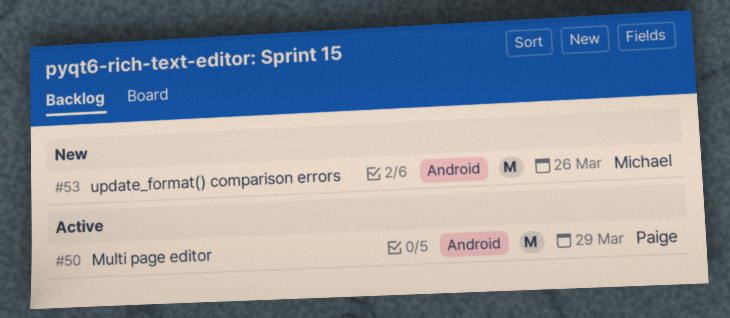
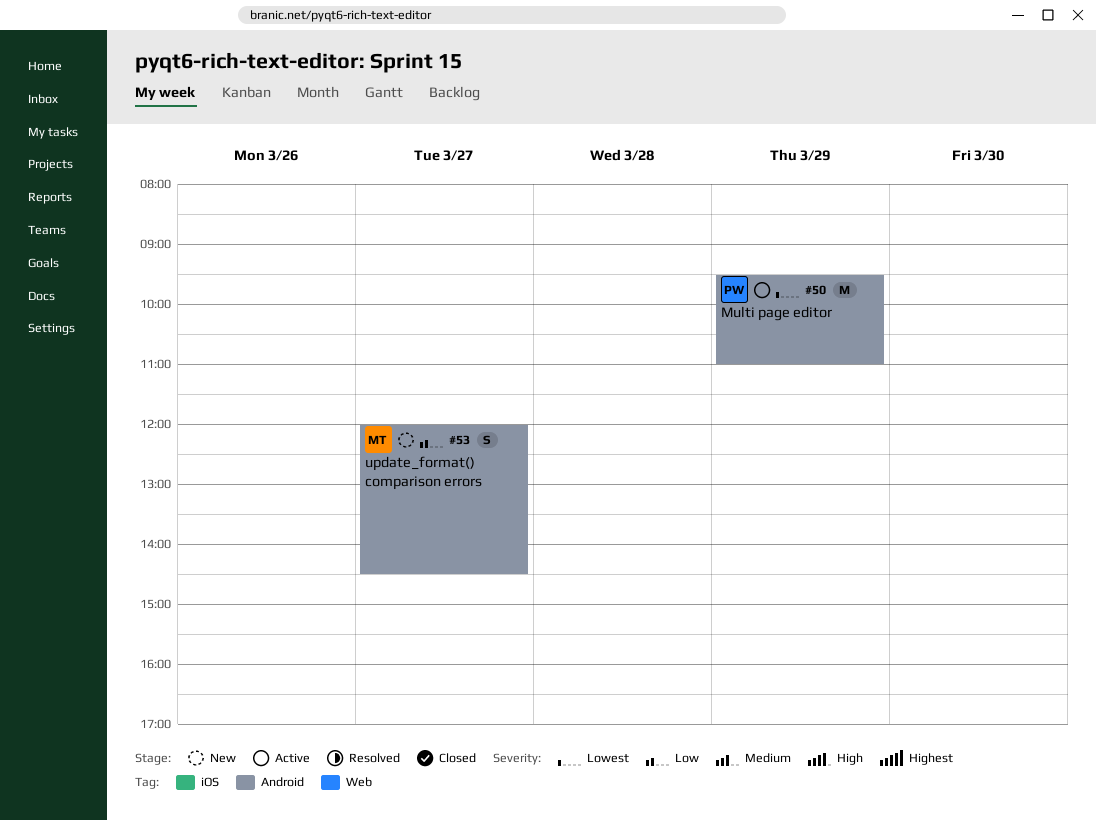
#53, estimate: M -> S
#53, day: Mar 26 -> Mar 27

